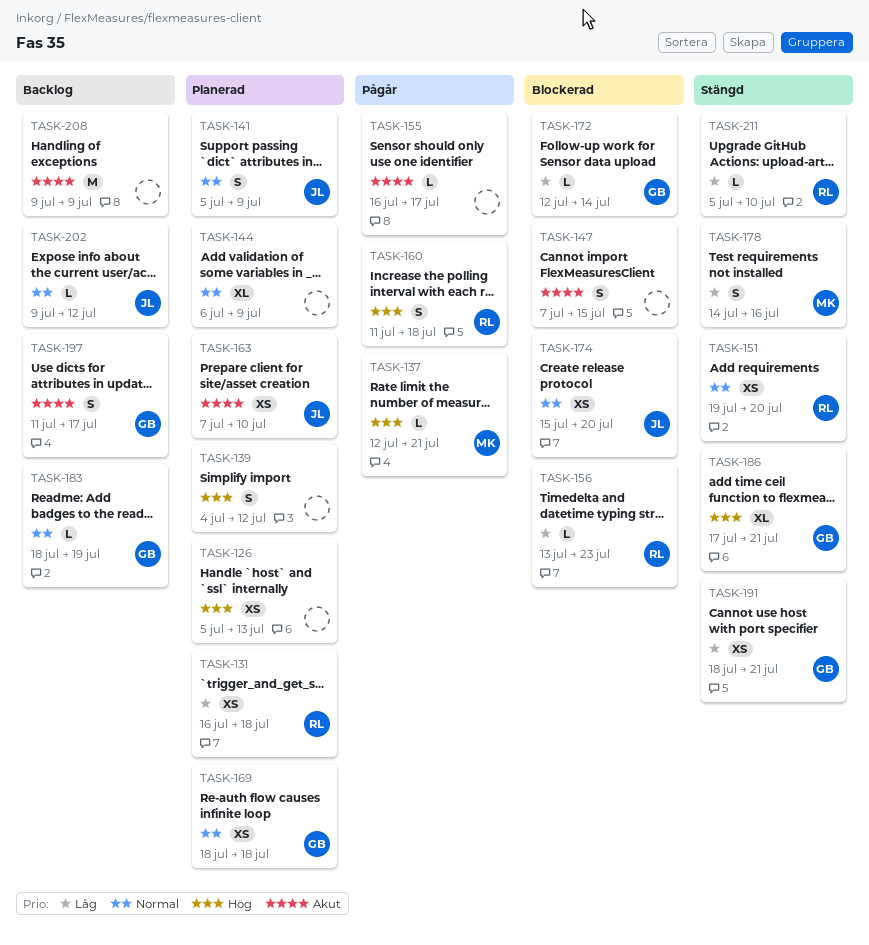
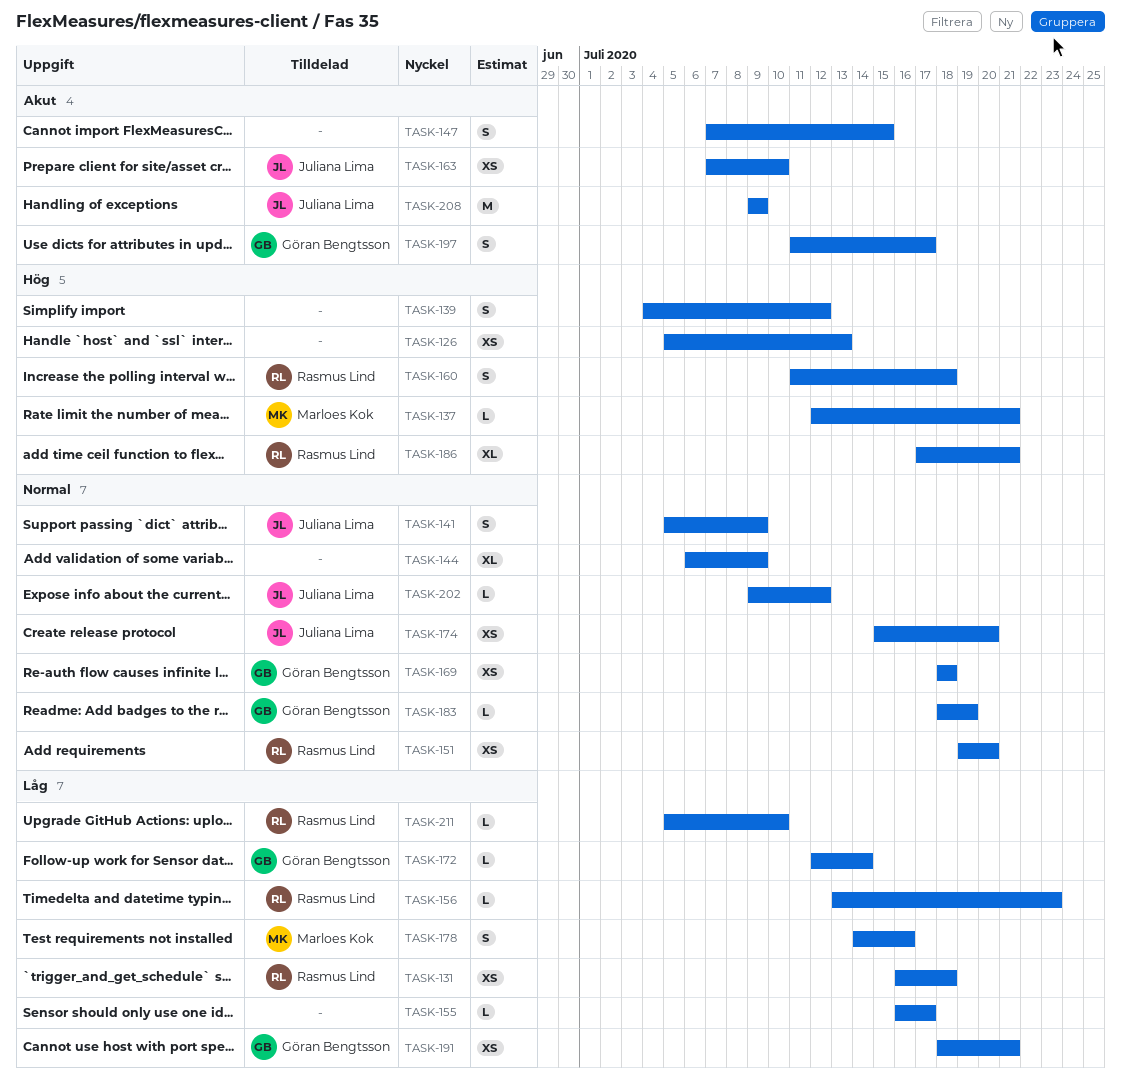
TASK-155, priority: Akut -> Låg
TASK-186, owner: Göran Bengtsson -> Rasmus Lind
TASK-208, owner: none -> Juliana Lima

